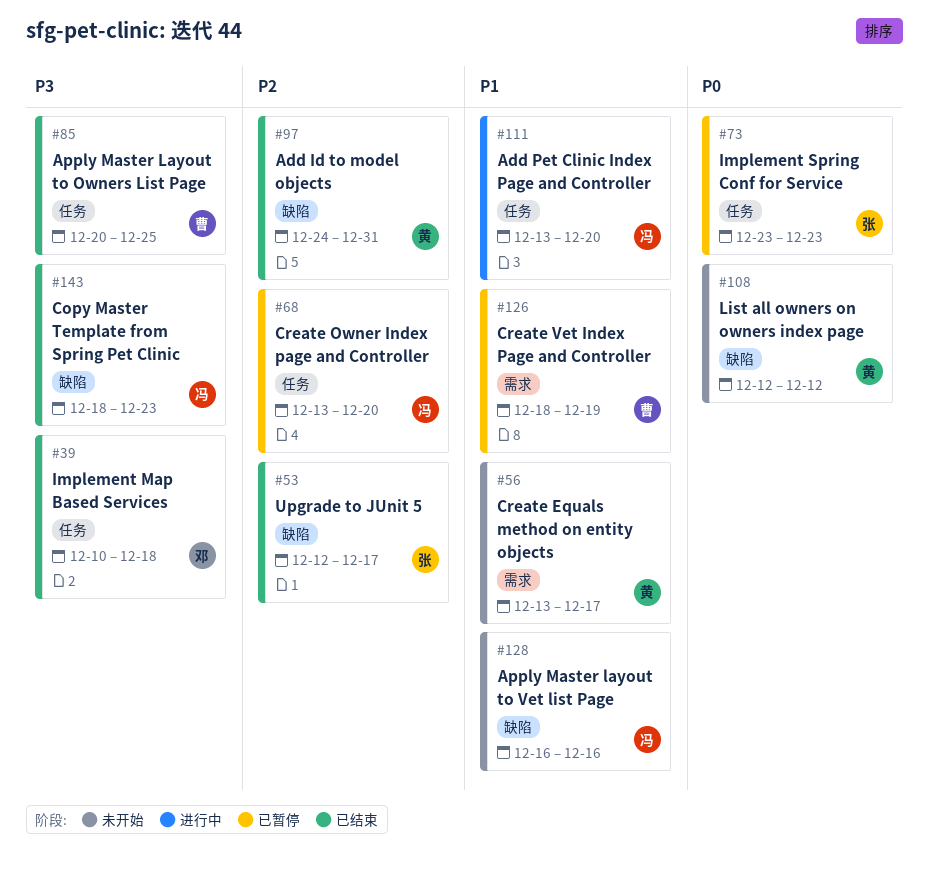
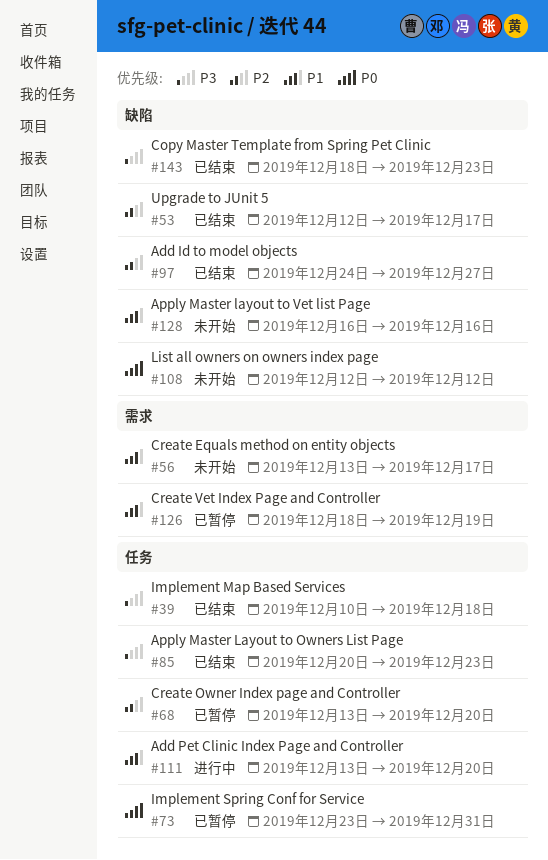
#73, due: Dec 23 -> Dec 31
#85, due: Dec 25 -> Dec 23
#97, due: Dec 31 -> Dec 27

